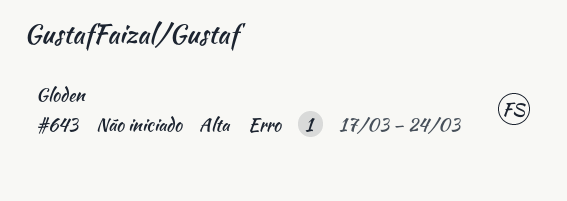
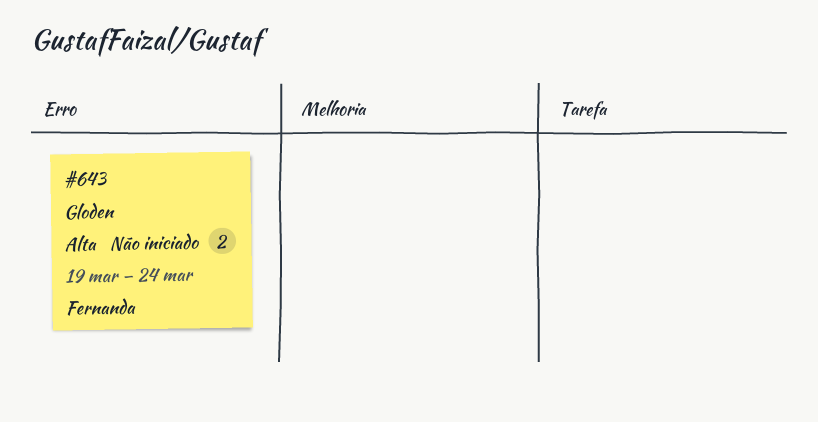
#643, estimate: 1 -> 2
#643, start: Mar 17 -> Mar 19

